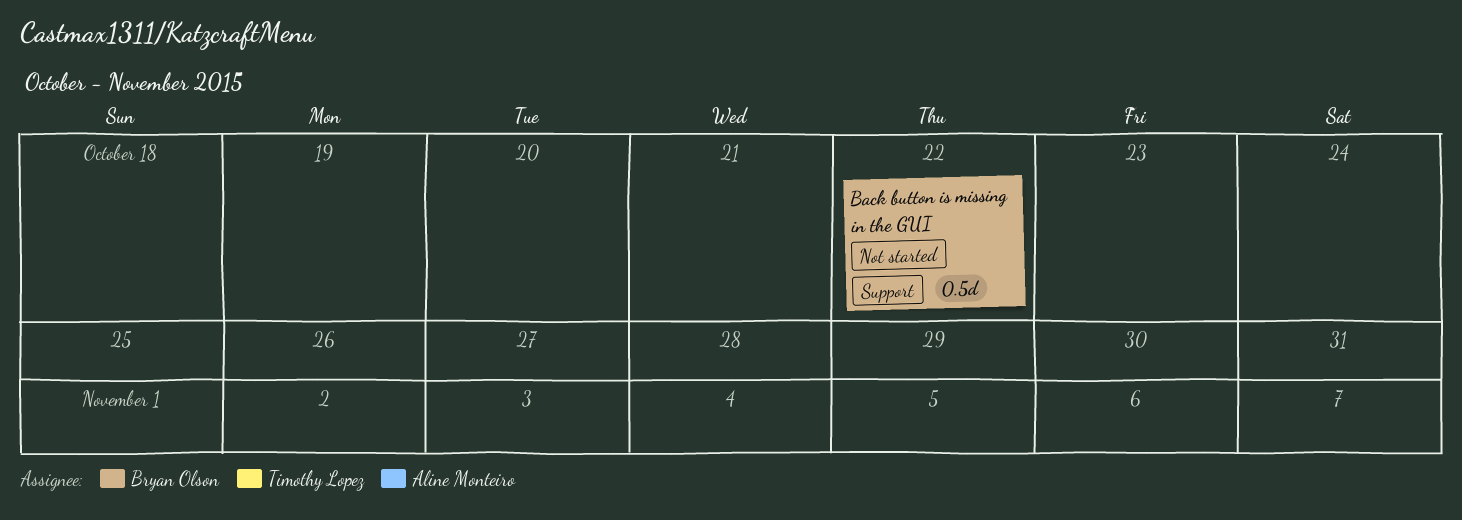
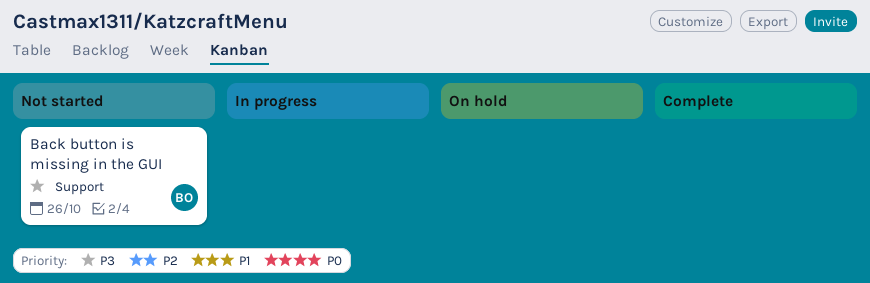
Back button is missing in the GUI, due: Oct 22 -> Oct 26

